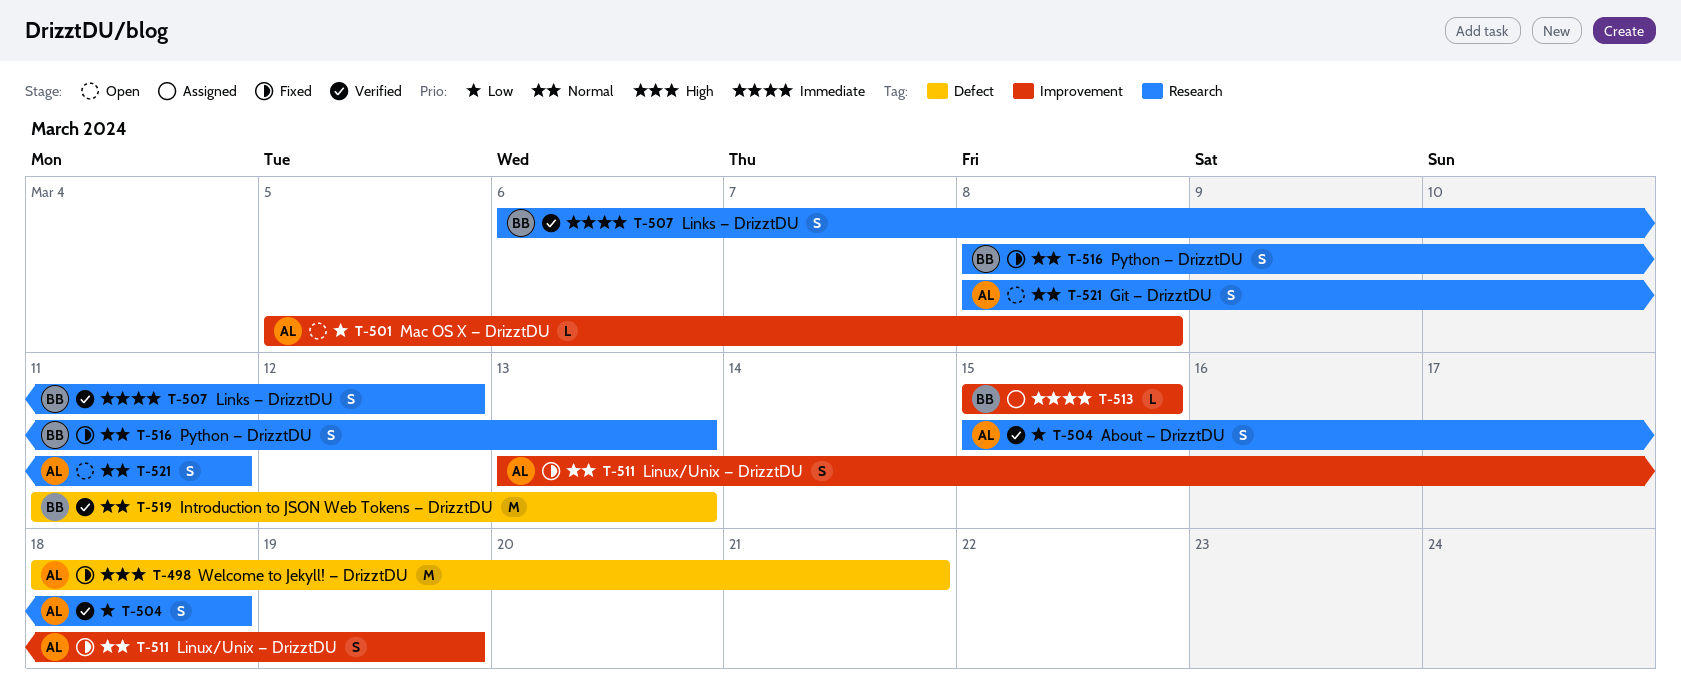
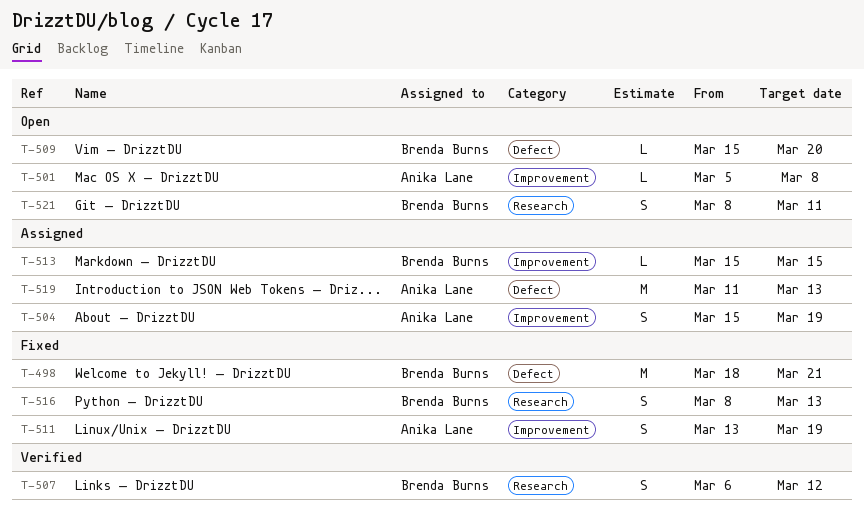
T-498, owner: Anika Lane -> Brenda Burns
T-504, status: Verified -> Assigned
T-504, label: Research -> Improvement
T-504, due: Mar 18 -> Mar 19
T-509: none -> present
T-519, status: Verified -> Assigned
T-519, owner: Brenda Burns -> Anika Lane
T-521, owner: Anika Lane -> Brenda Burns

